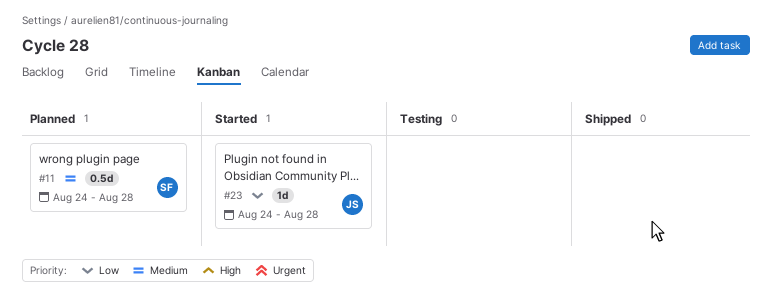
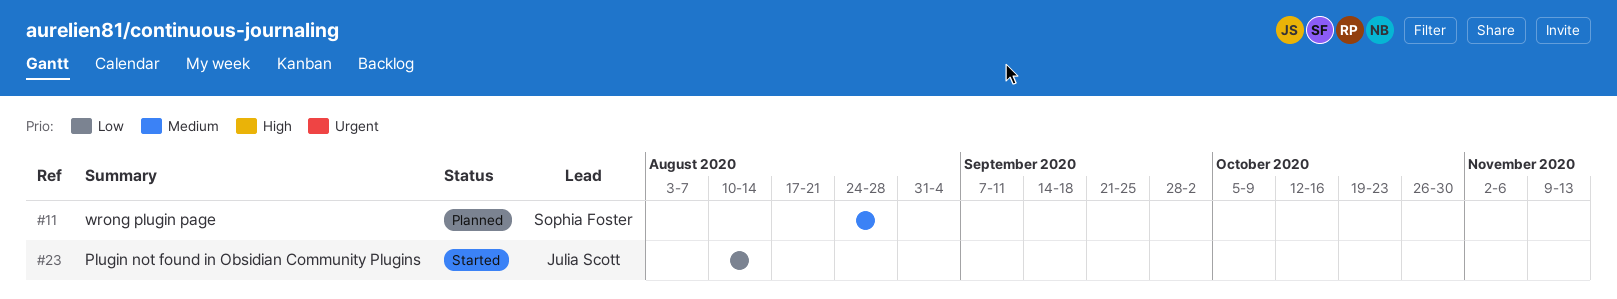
#23, start: Aug 24 -> Aug 10
#23, due: Aug 28 -> Aug 14

